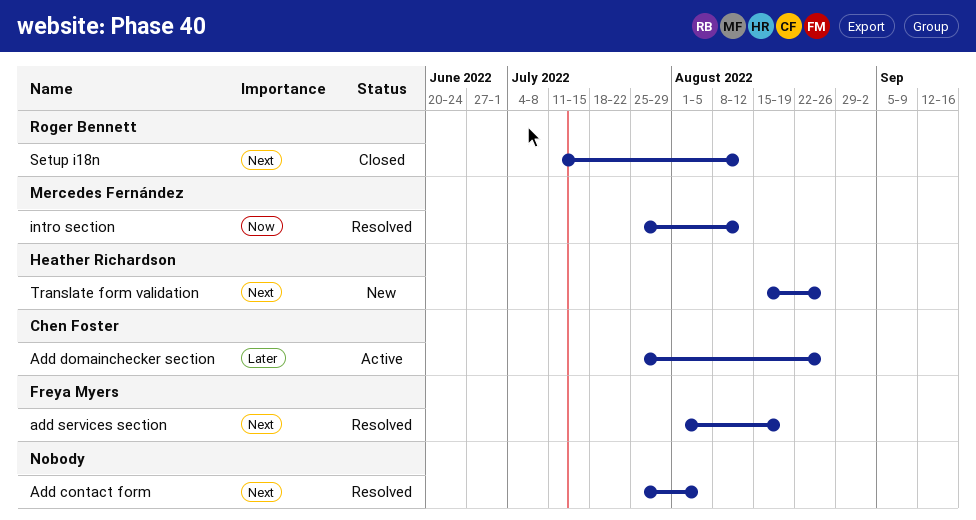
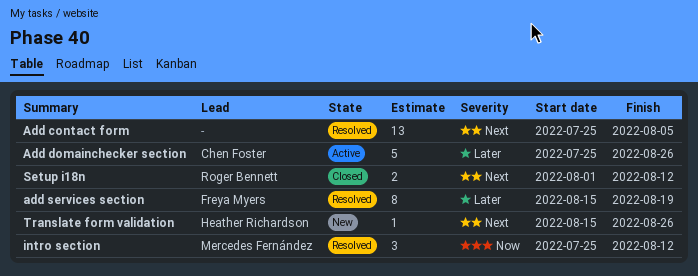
add services section, priority: Next -> Later
add services section, start: Aug 1 -> Aug 15
Setup i18n, start: Jul 11 -> Aug 1

